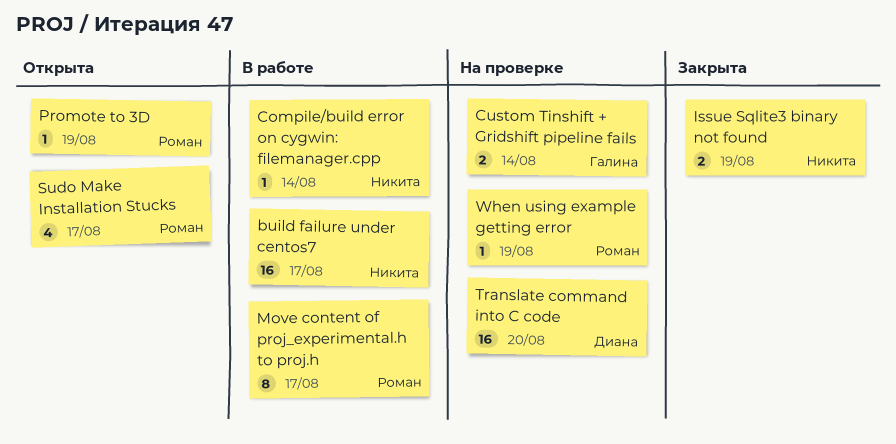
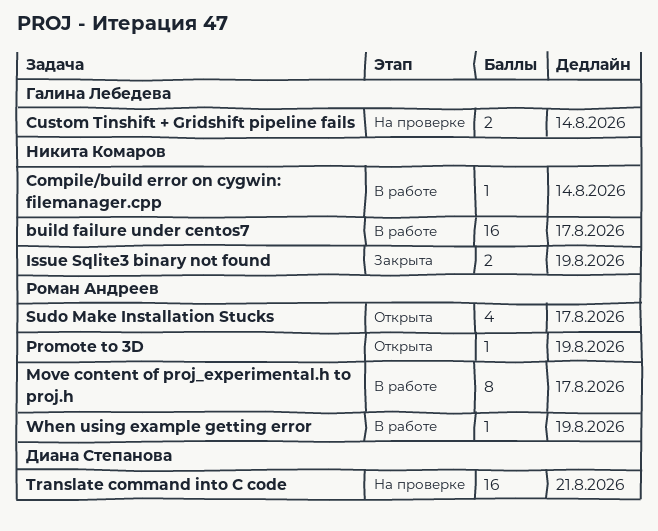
Translate command into C code, due: Aug 20 -> Aug 21
When using example getting error, status: На проверке -> В работе

